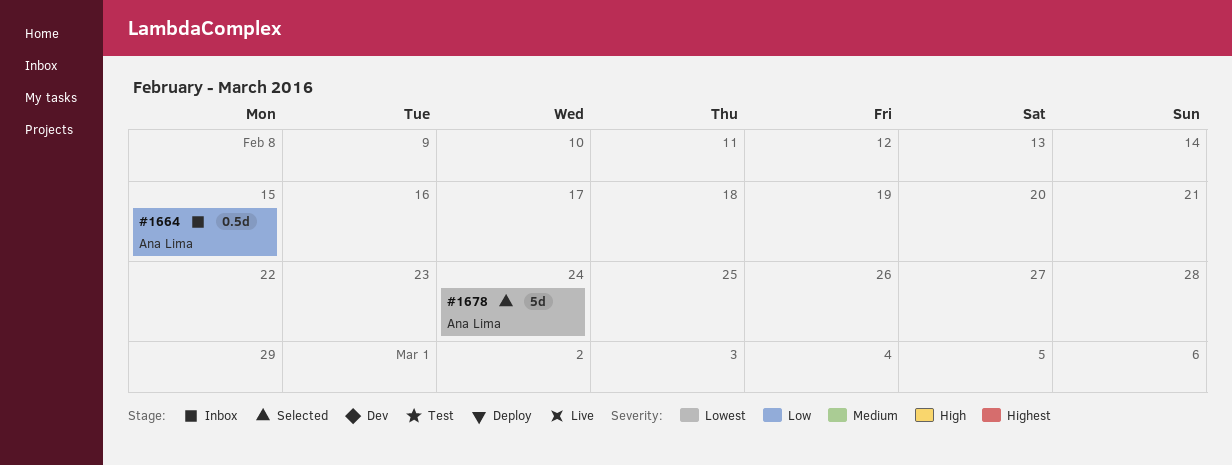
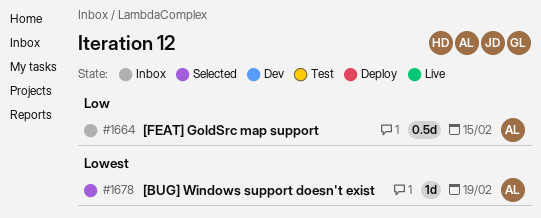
#1678, estimate: 5d -> 1d
#1678, due: Feb 24 -> Feb 19

